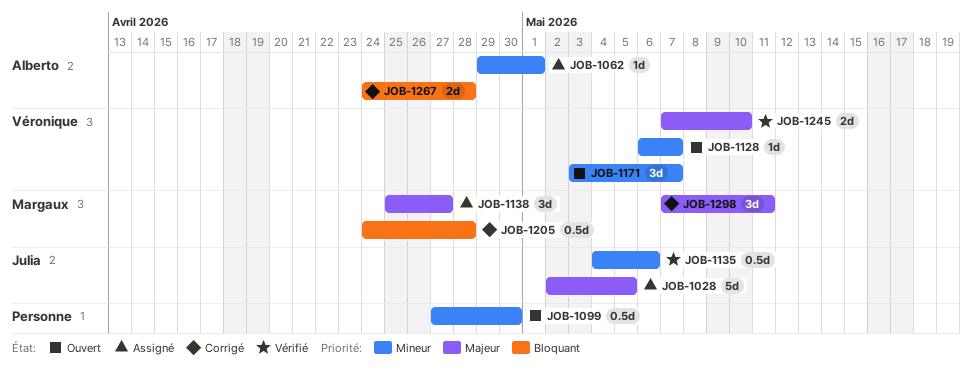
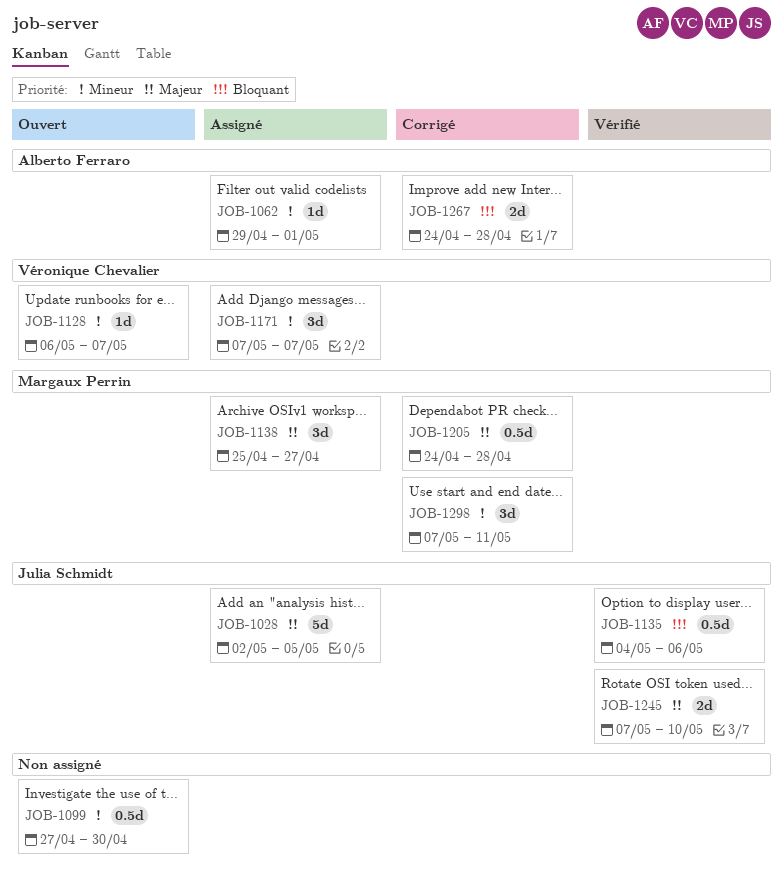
JOB-1135, priority: Mineur -> Bloquant
JOB-1171, status: Ouvert -> Assigné
JOB-1171, start: May 3 -> May 7
JOB-1205, priority: Bloquant -> Majeur
JOB-1245, owner: Véronique Chevalier -> Julia Schmidt
JOB-1298, priority: Majeur -> Mineur

